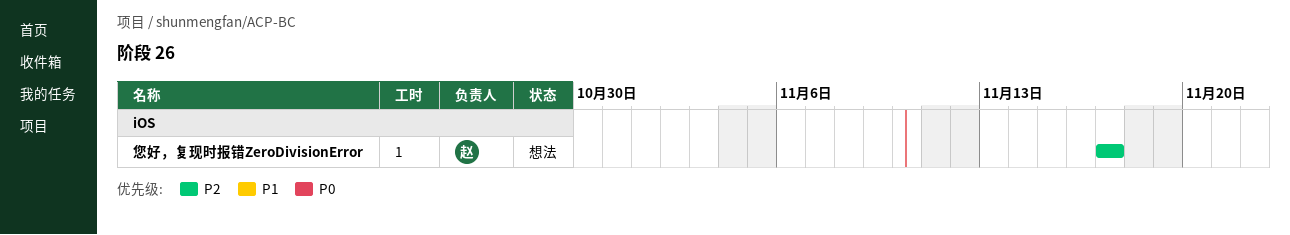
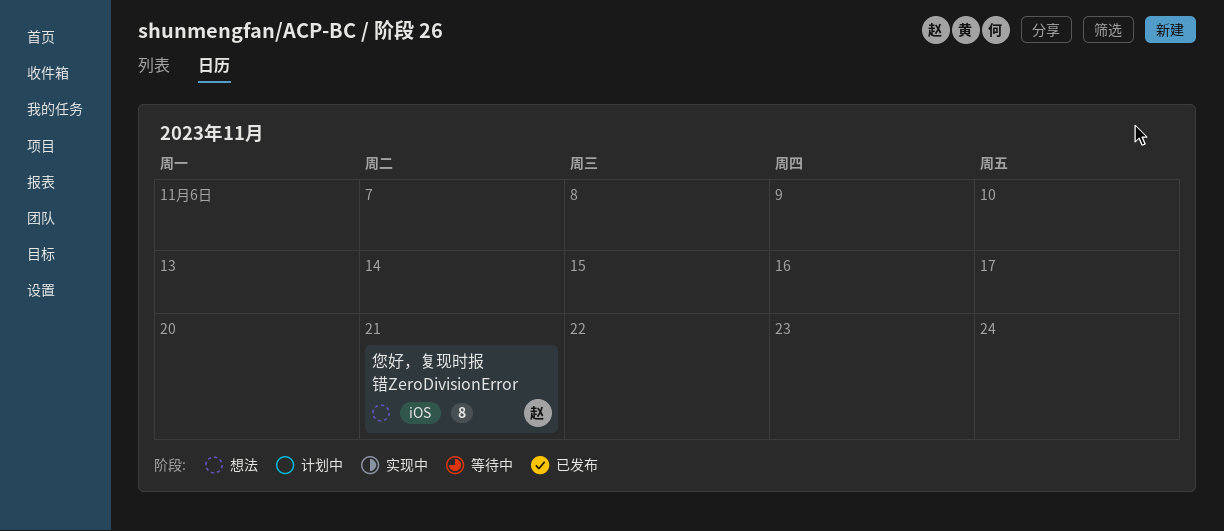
您好，复现时报错ZeroDivisionError, estimate: 1 -> 8
您好，复现时报错ZeroDivisionError, due: Nov 17 -> Nov 21

